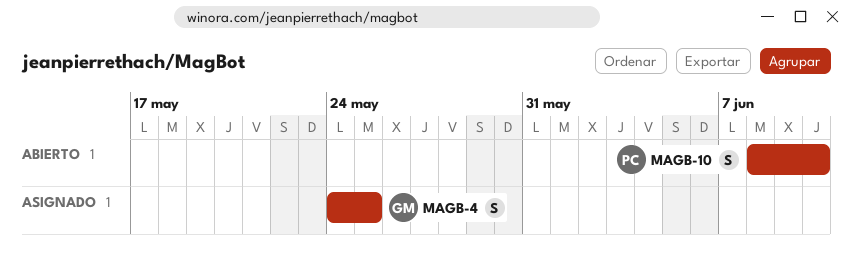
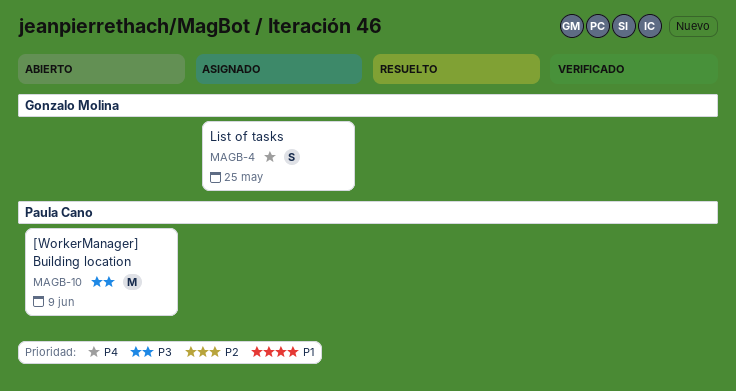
MAGB-10, estimate: S -> M
MAGB-10, due: Jun 10 -> Jun 9

